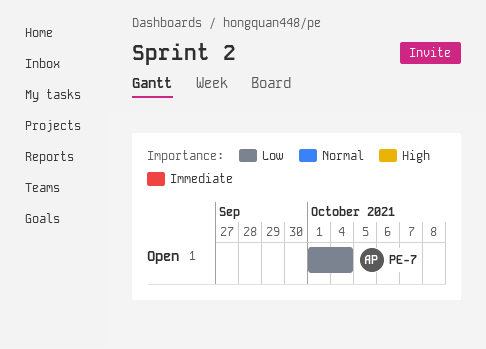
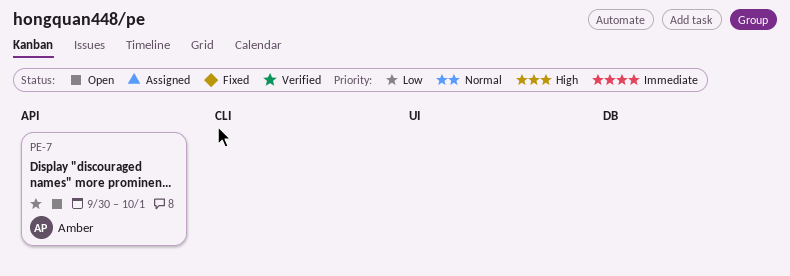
PE-7, start: Oct 1 -> Sep 30
PE-7, due: Oct 4 -> Oct 1

